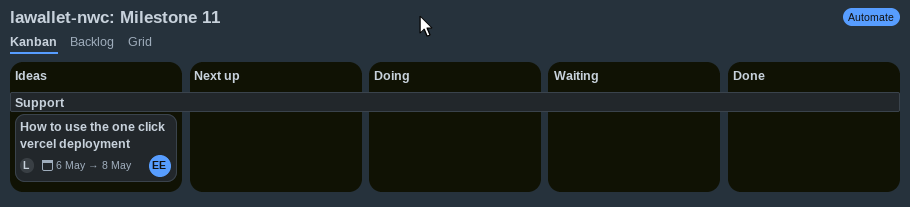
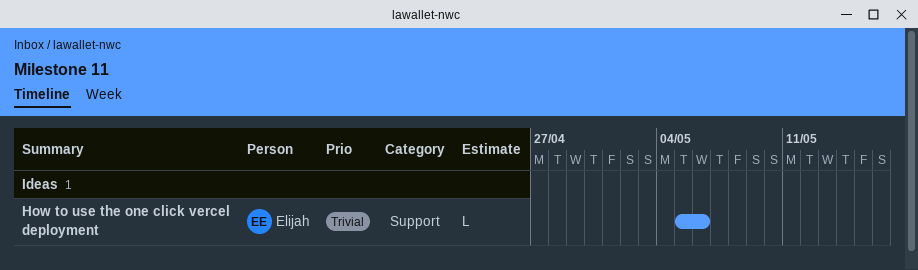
How to use the one click vercel deployment, start: May 6 -> May 5
How to use the one click vercel deployment, due: May 8 -> May 6

